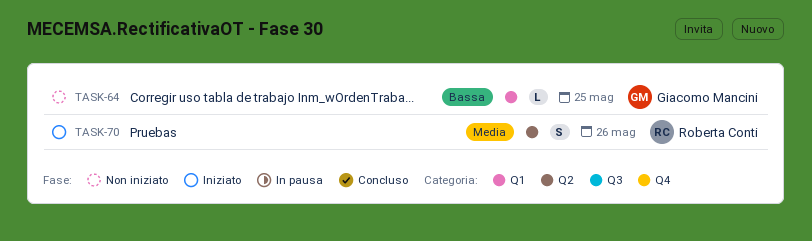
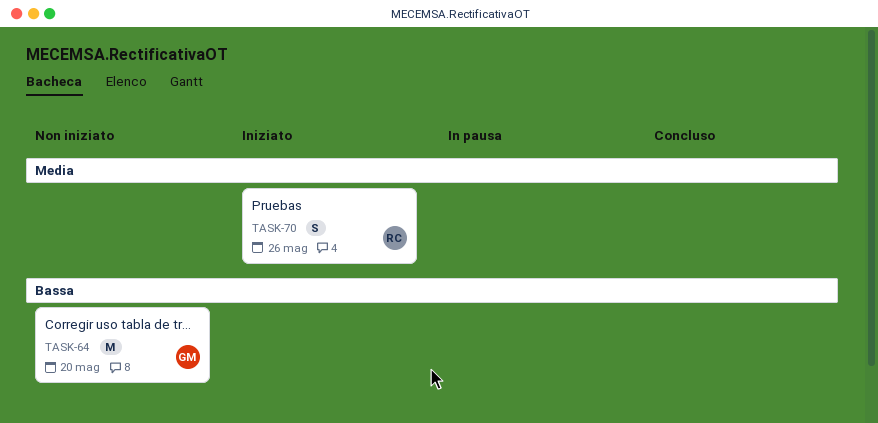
TASK-64, estimate: L -> M
TASK-64, due: May 25 -> May 20

